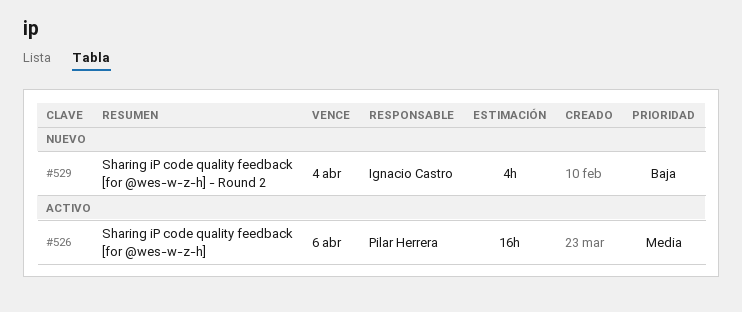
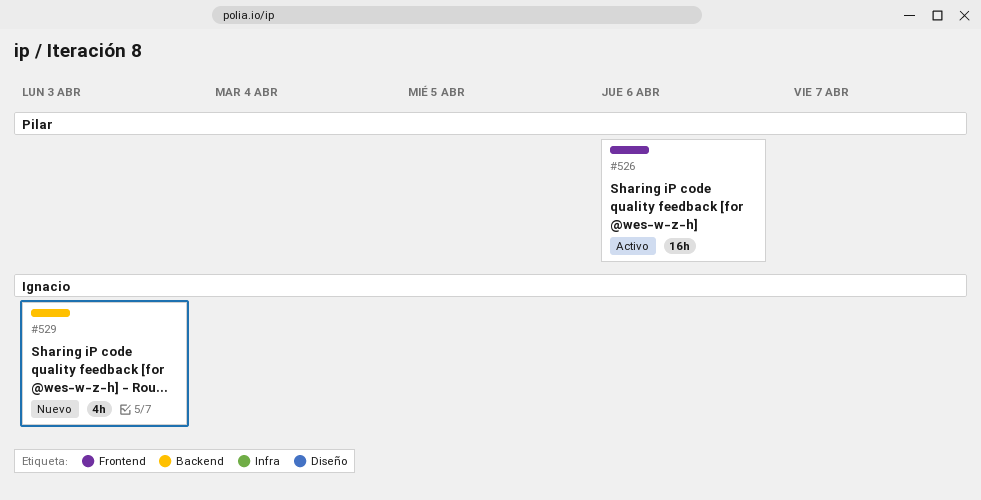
#529, due: Apr 4 -> Apr 3

